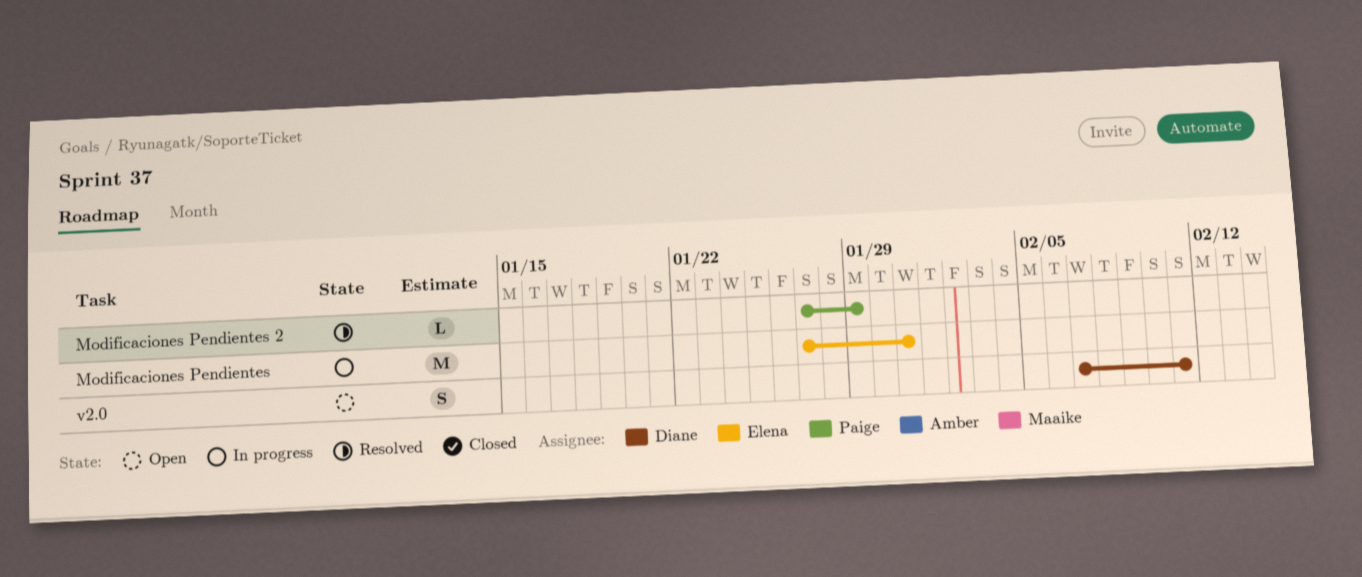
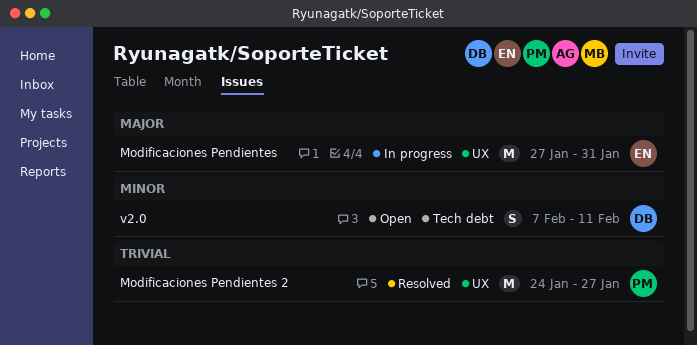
Modificaciones Pendientes 2, estimate: L -> M
Modificaciones Pendientes 2, start: Jan 27 -> Jan 24
Modificaciones Pendientes 2, due: Jan 29 -> Jan 27

